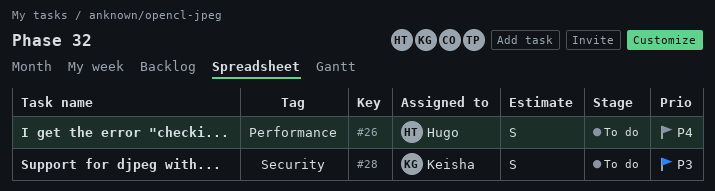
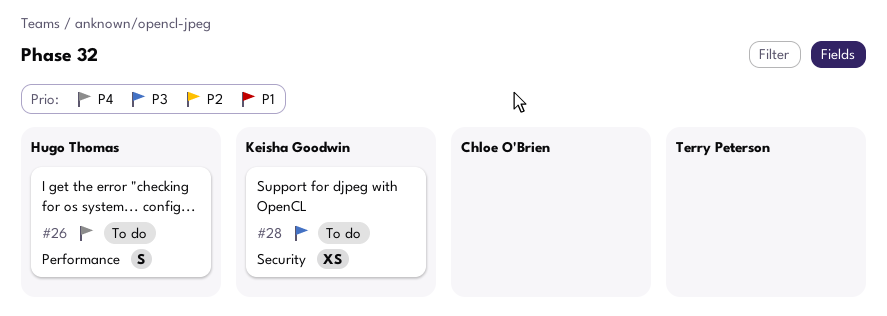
#28, estimate: S -> XS

